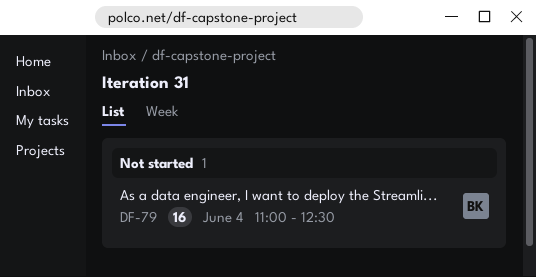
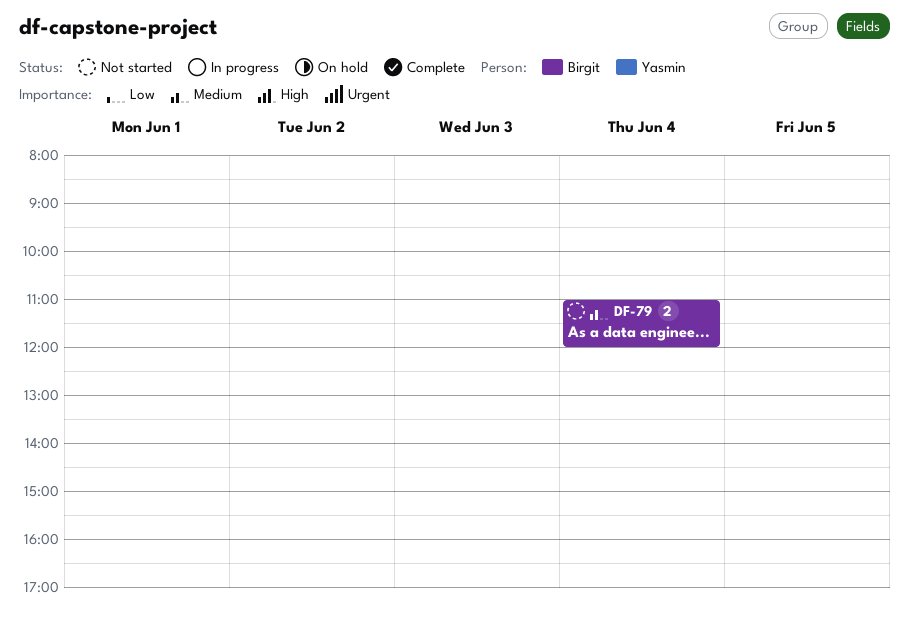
DF-79, estimate: 16 -> 2
DF-79, ends: 12:30 -> 12:00

